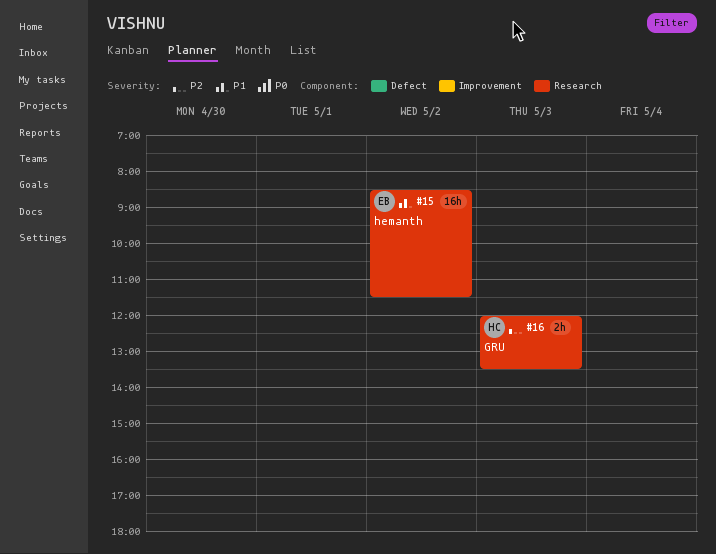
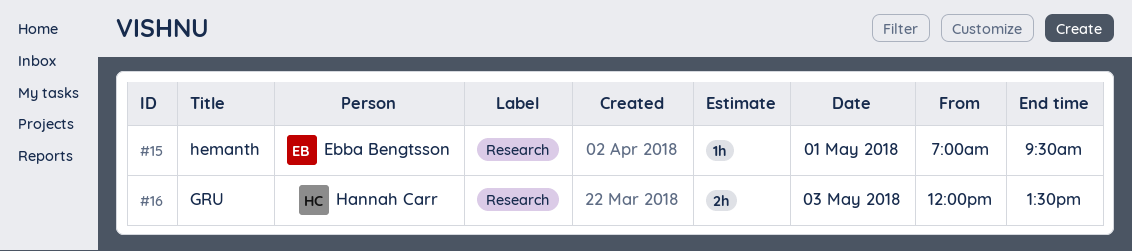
#15, estimate: 16h -> 1h
#15, day: May 2 -> May 1
#15, begins: 08:30 -> 07:00
#15, ends: 11:30 -> 09:30

